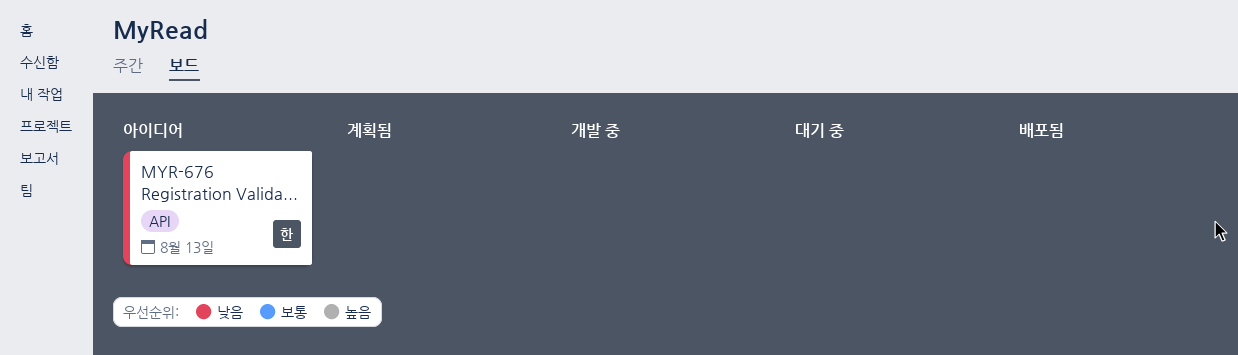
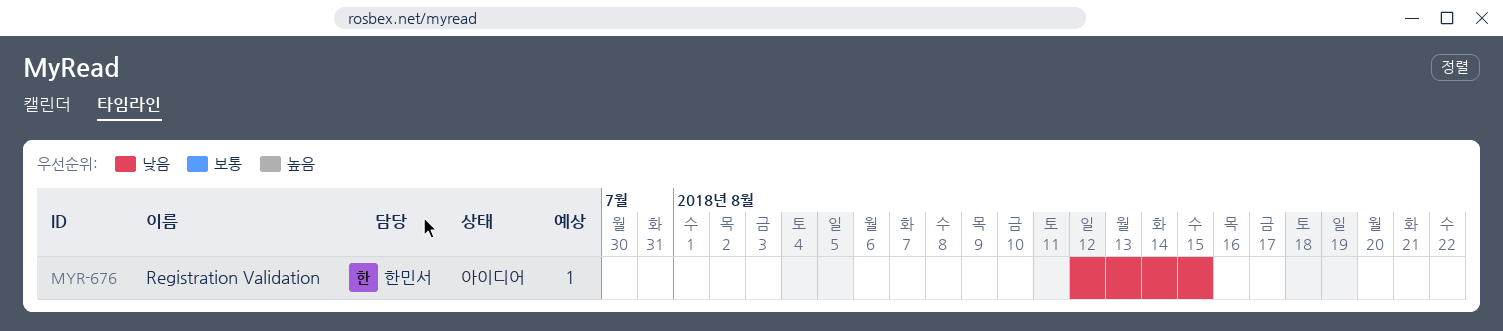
MYR-676, due: Aug 13 -> Aug 15

